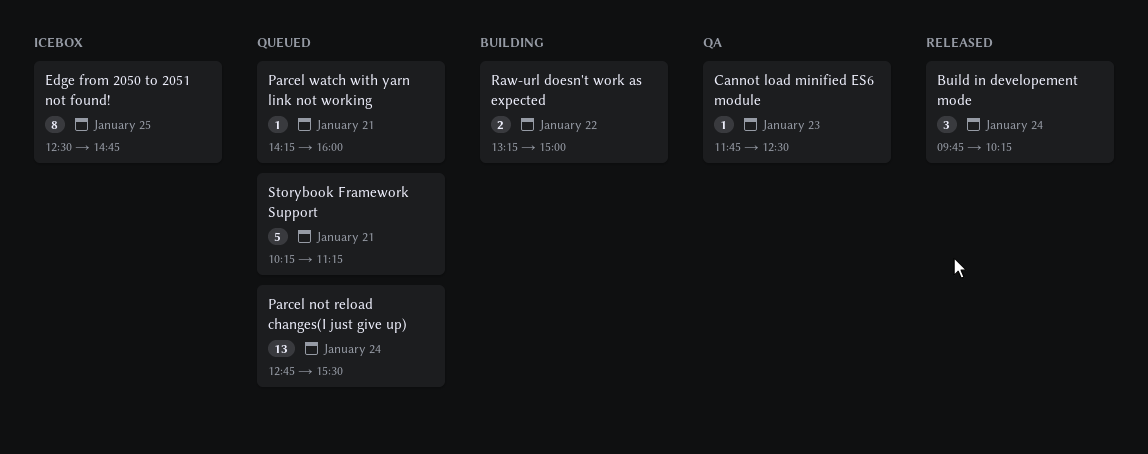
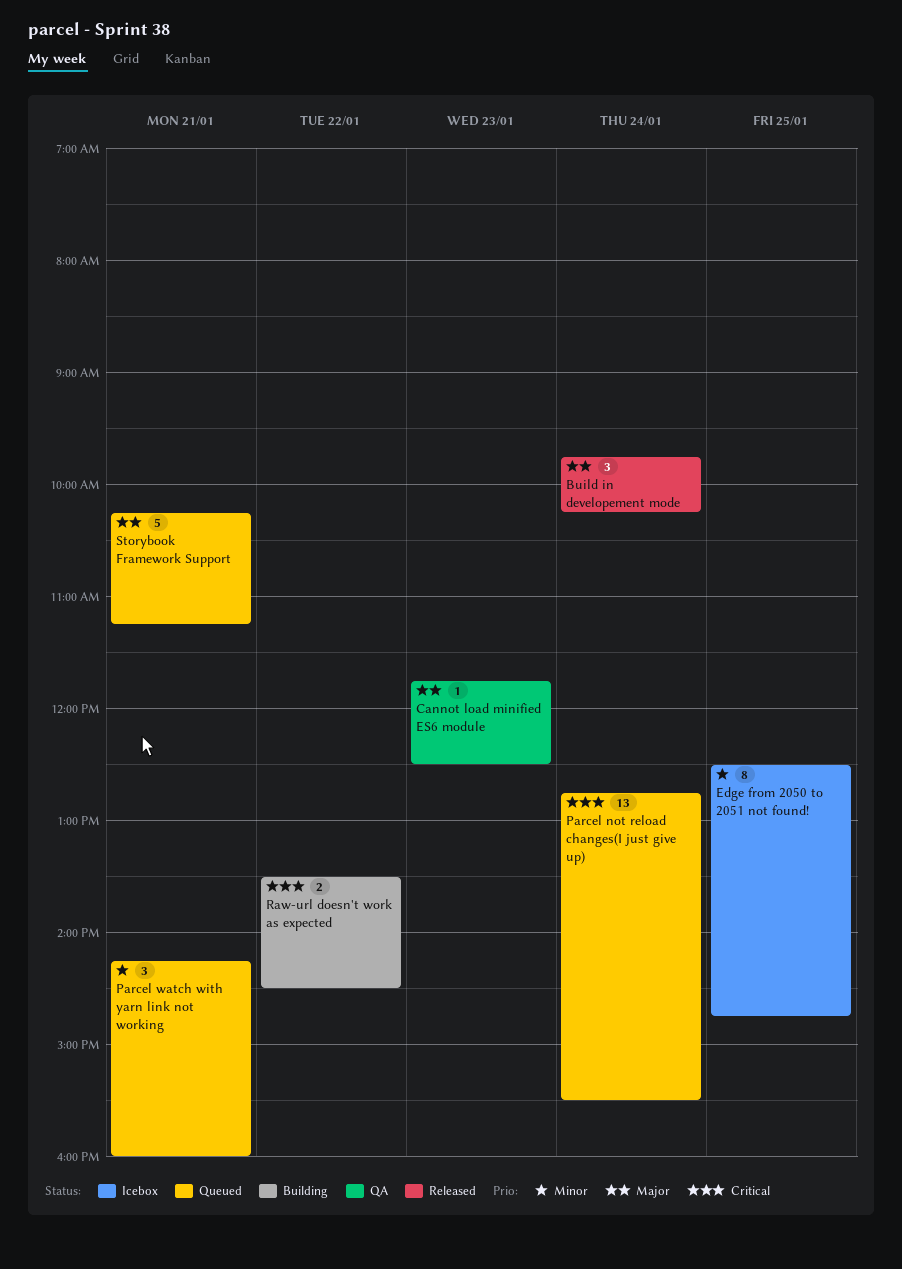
Parcel watch with yarn link not working, estimate: 1 -> 3
Raw-url doesn't work as expected, begins: 13:15 -> 13:30
Raw-url doesn't work as expected, ends: 15:00 -> 14:30

